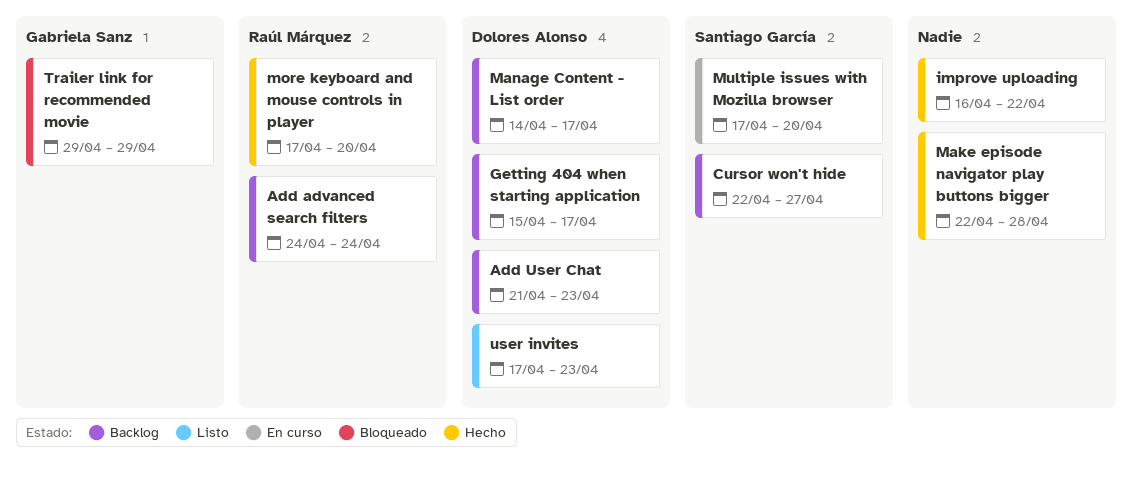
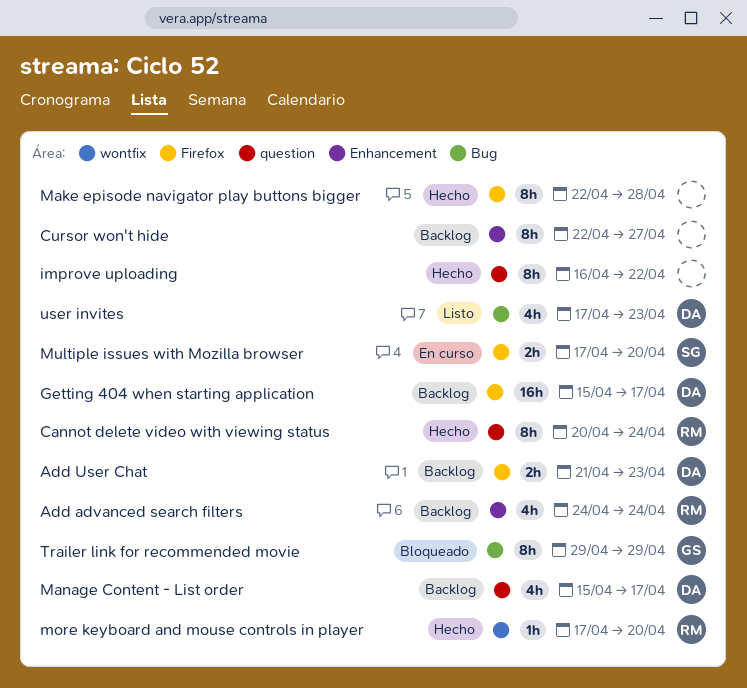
Cannot delete video with viewing status: none -> present
Cursor won't hide, owner: Santiago García -> none
Manage Content - List order, start: Apr 14 -> Apr 15

